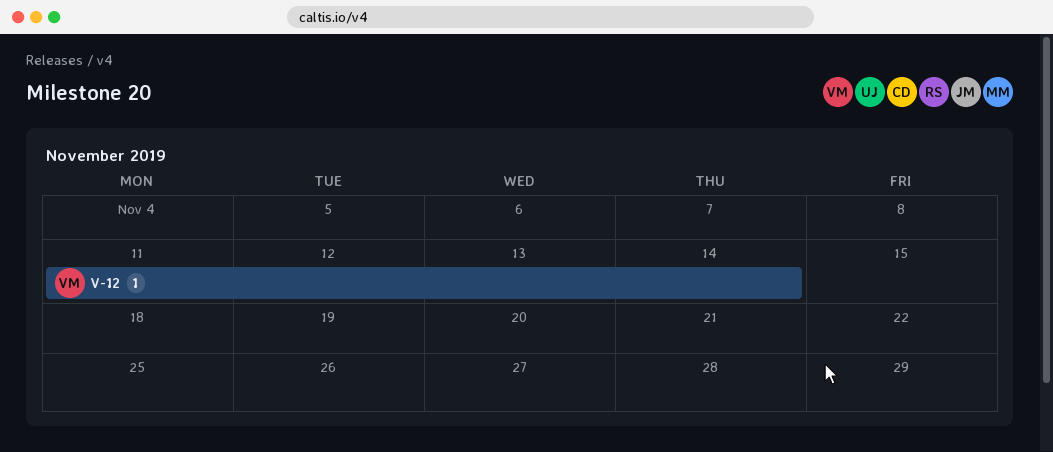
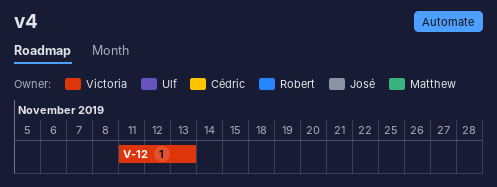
V-12, due: Nov 14 -> Nov 13

